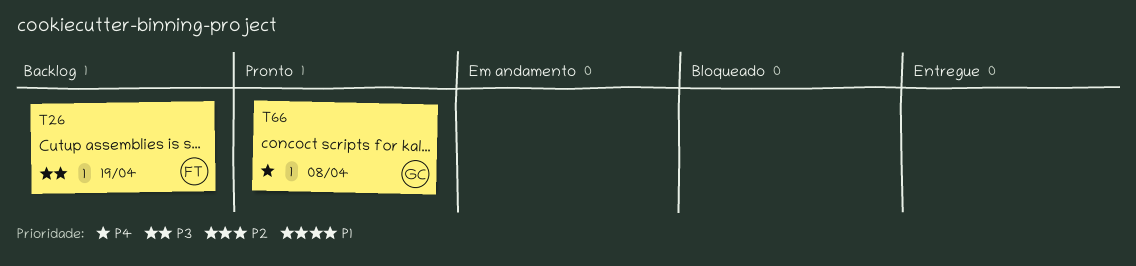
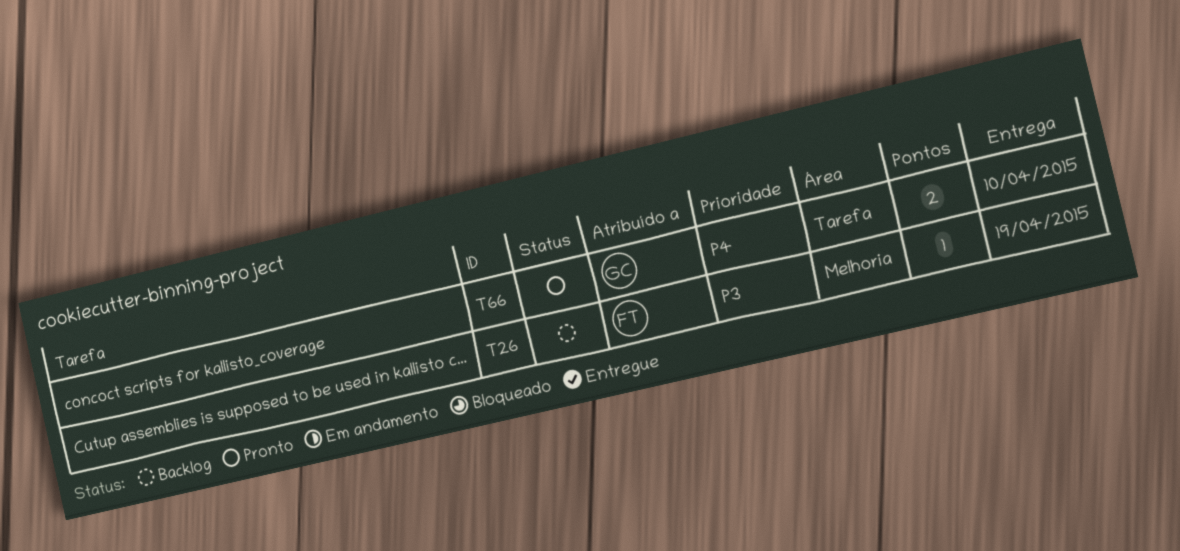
T66, estimate: 1 -> 2
T66, due: Apr 8 -> Apr 10

